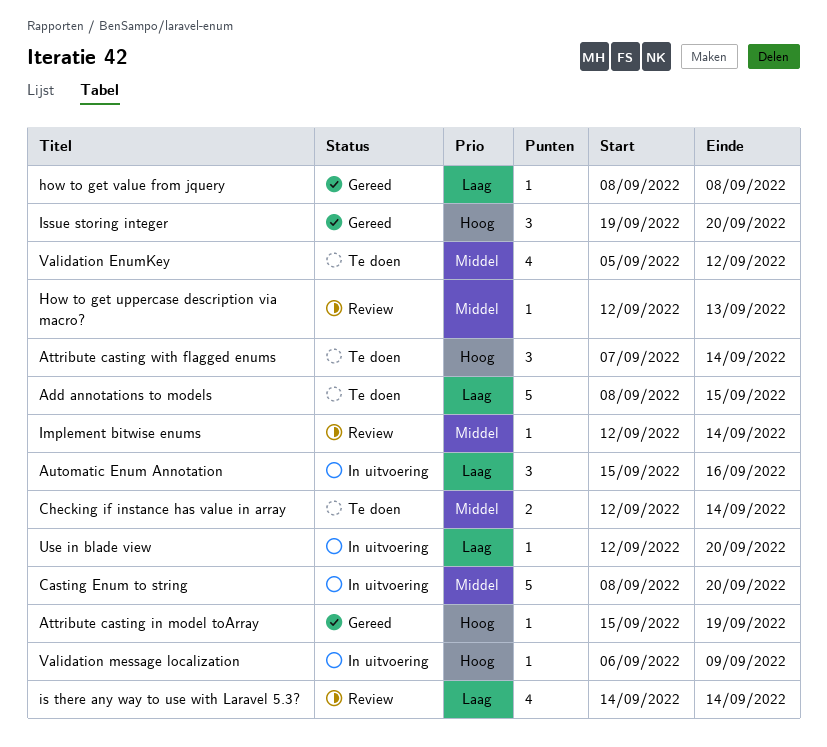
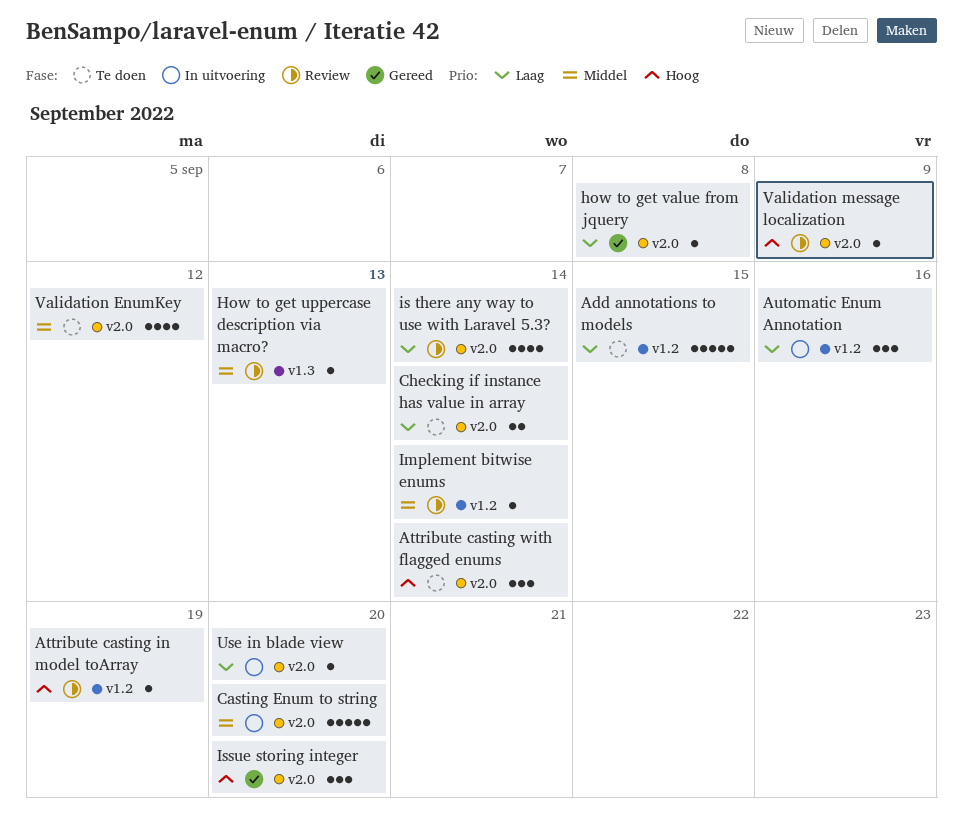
Attribute casting in model toArray, status: Gereed -> Review
Checking if instance has value in array, priority: Middel -> Laag
Validation message localization, status: In uitvoering -> Review

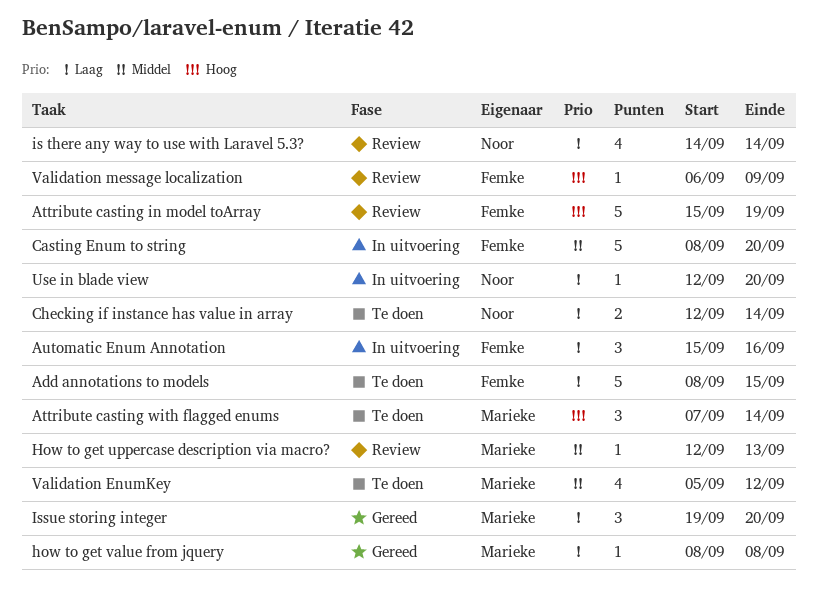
Attribute casting in model toArray, estimate: 1 -> 5
Implement bitwise enums: present -> none
Issue storing integer, priority: Hoog -> Laag

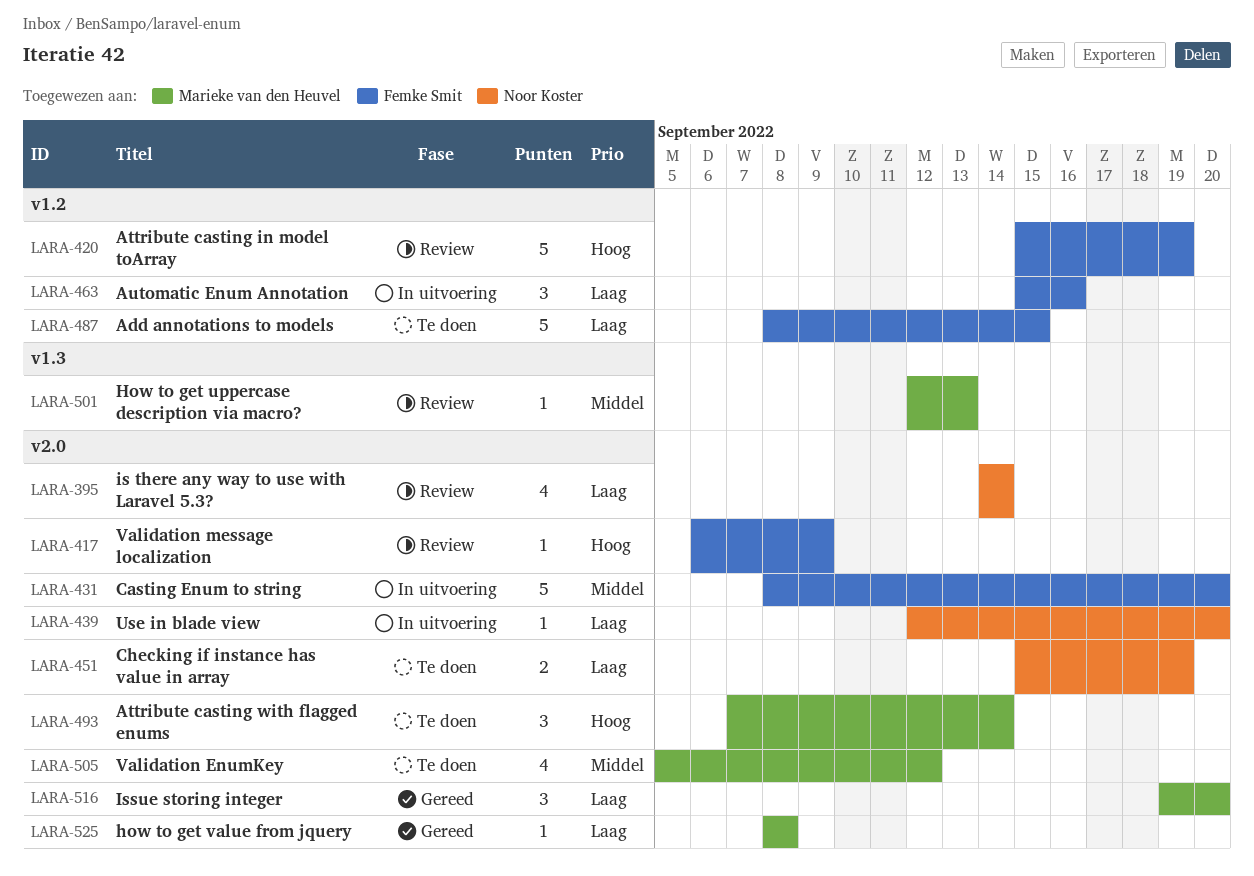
Checking if instance has value in array, start: Sep 12 -> Sep 15
Checking if instance has value in array, due: Sep 14 -> Sep 19

